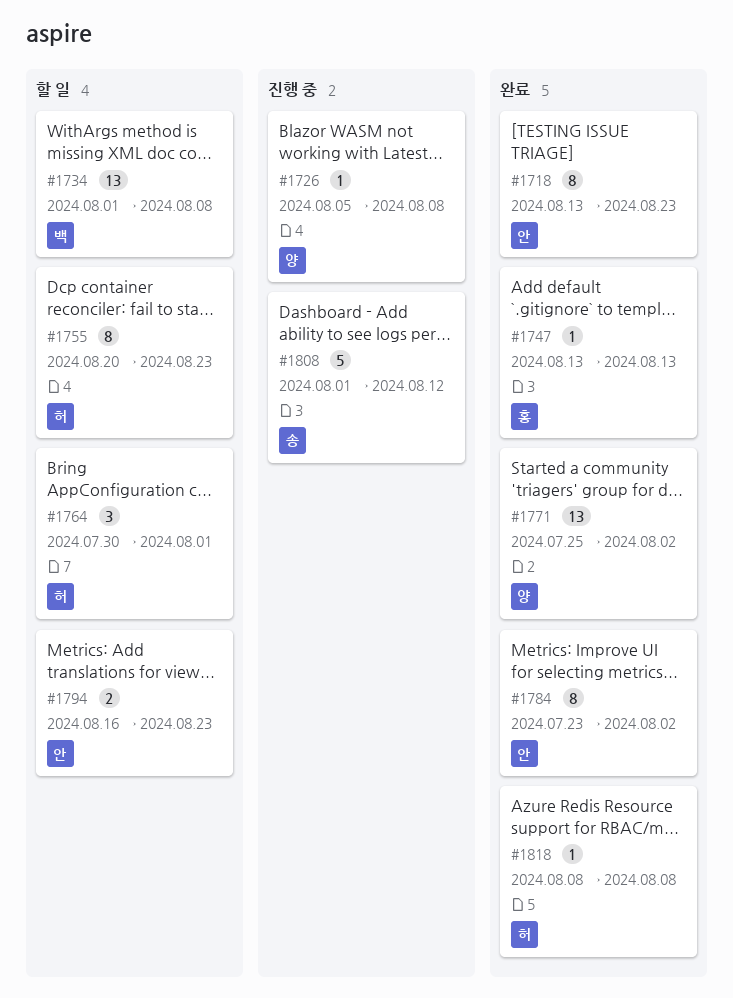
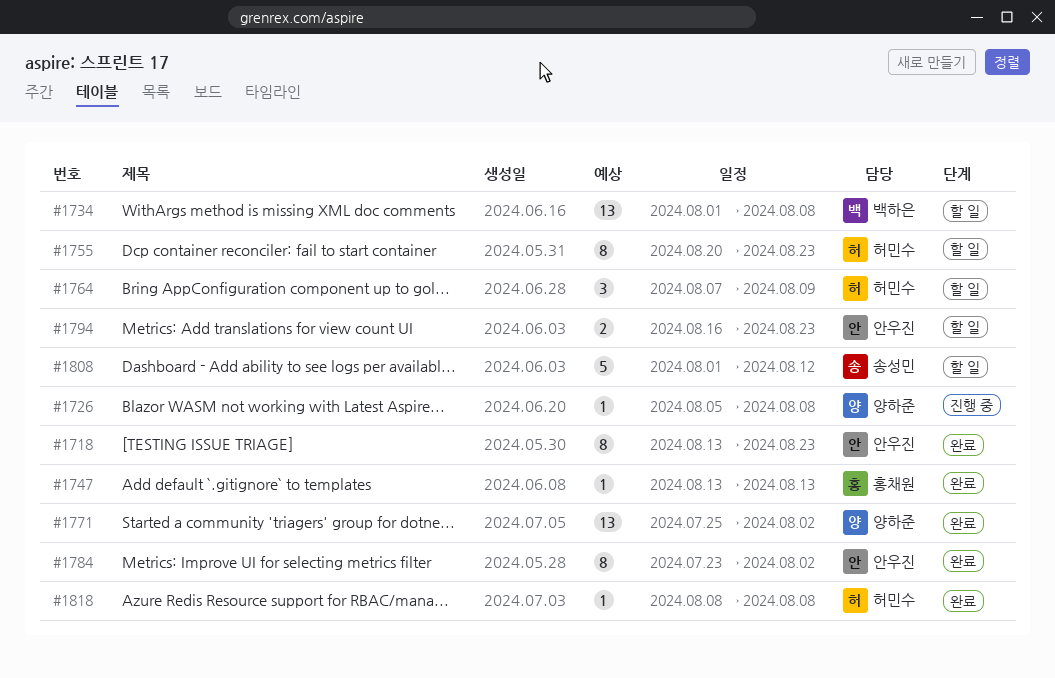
#1764, start: Jul 30 -> Aug 7
#1764, due: Aug 1 -> Aug 9
#1808, status: 진행 중 -> 할 일

